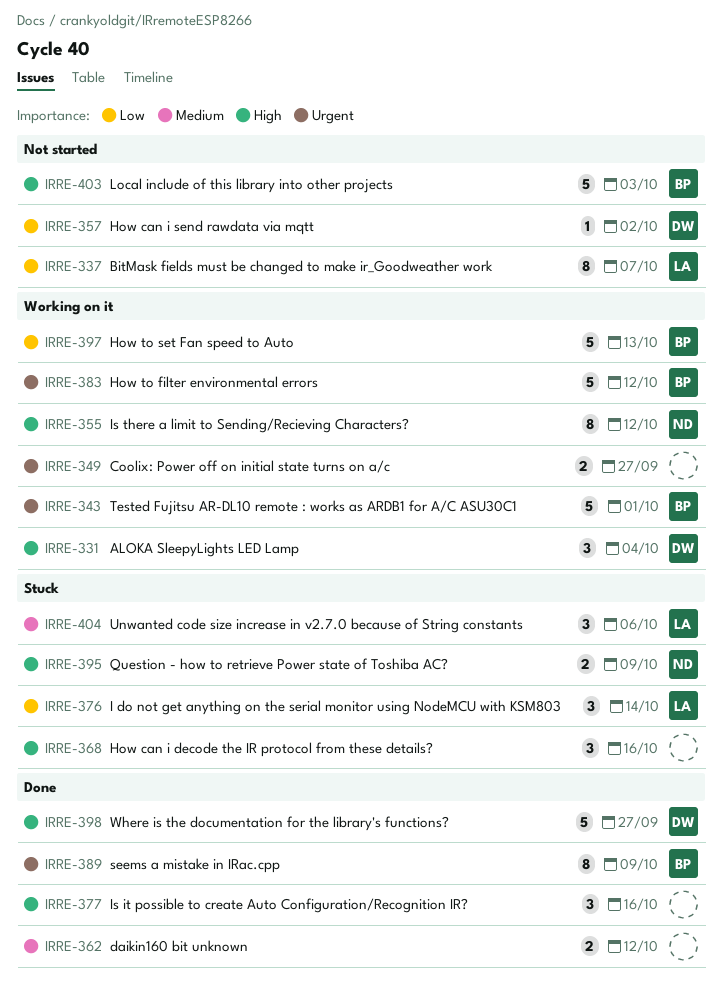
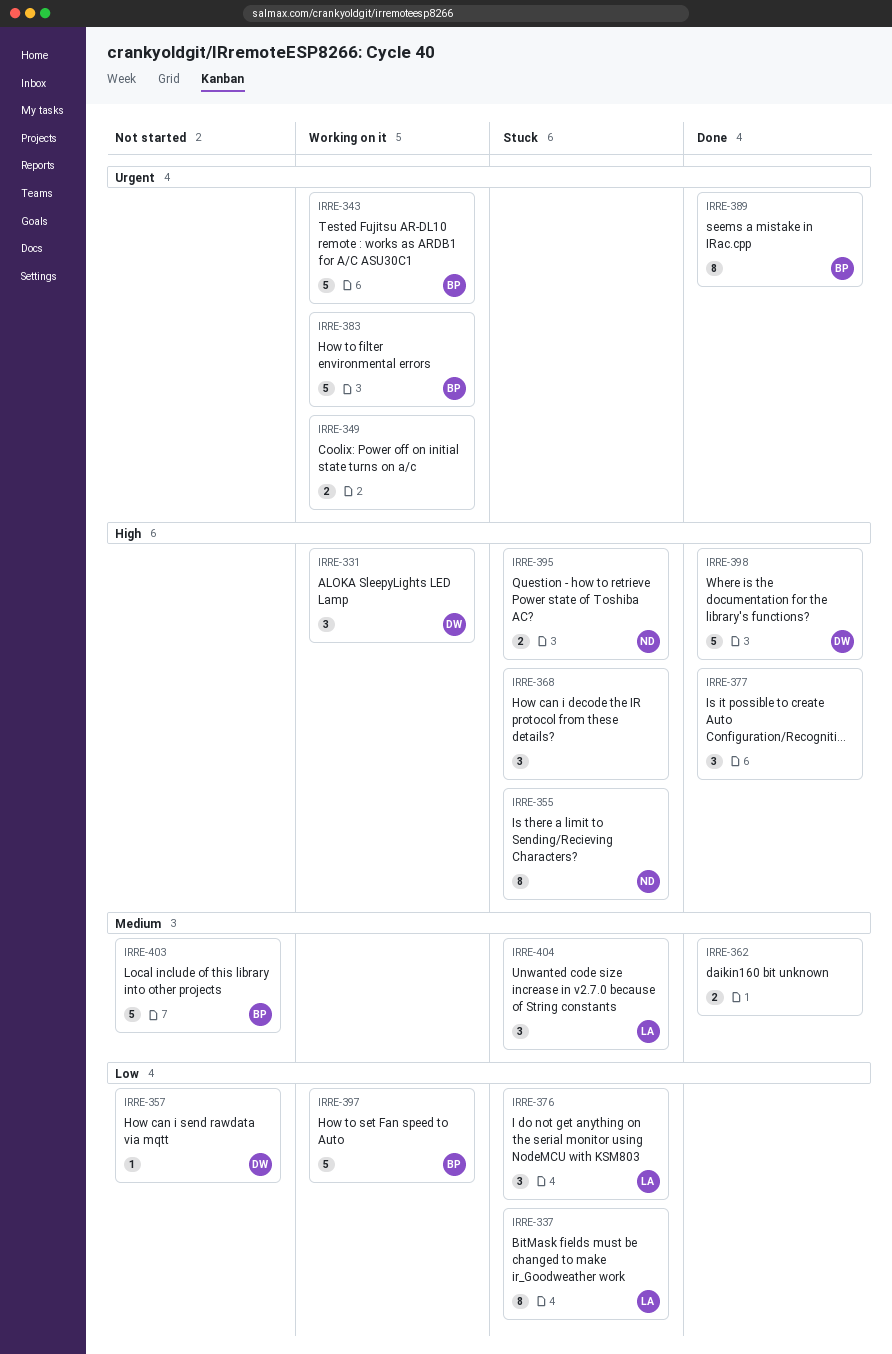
IRRE-337, status: Not started -> Stuck
IRRE-355, status: Working on it -> Stuck
IRRE-403, priority: High -> Medium

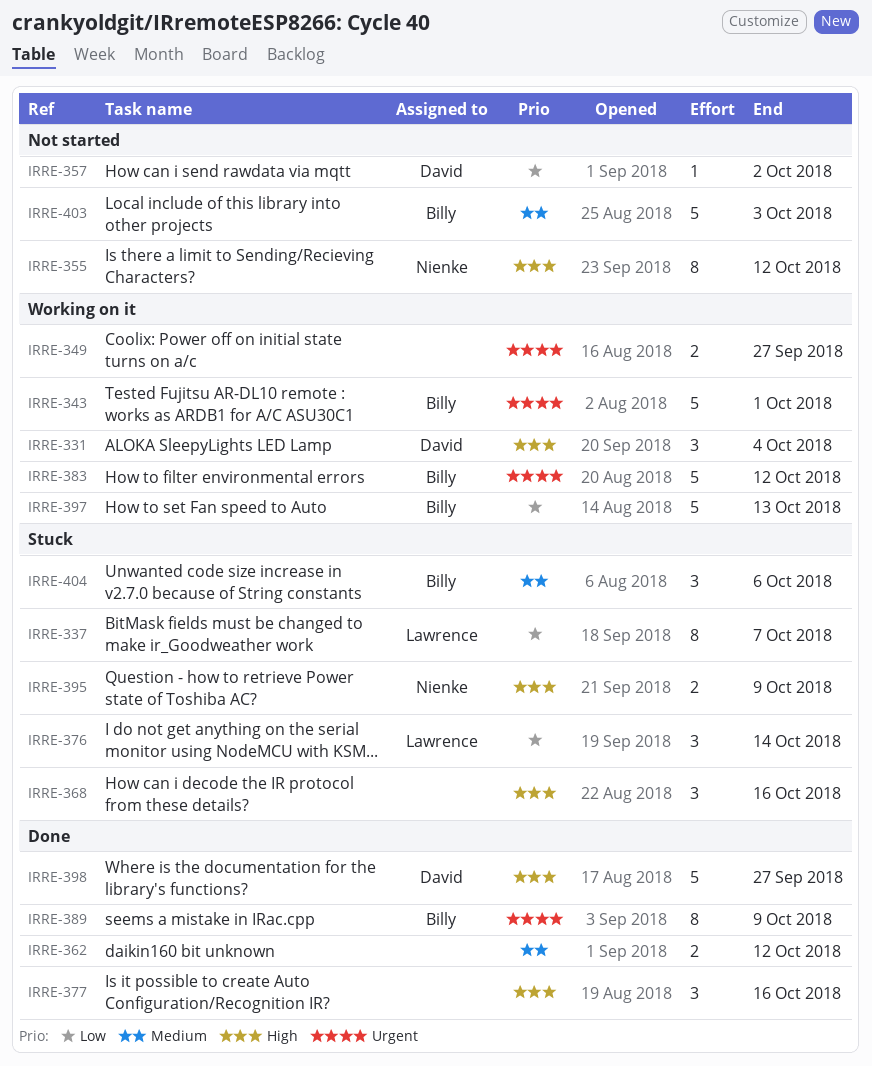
IRRE-355, status: Stuck -> Not started
IRRE-404, owner: Lawrence -> Billy

